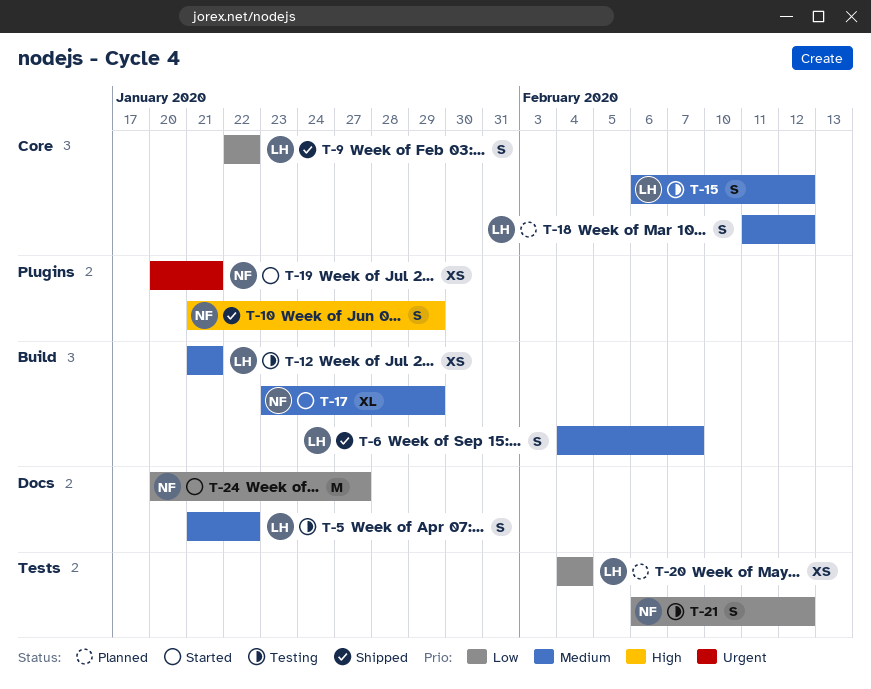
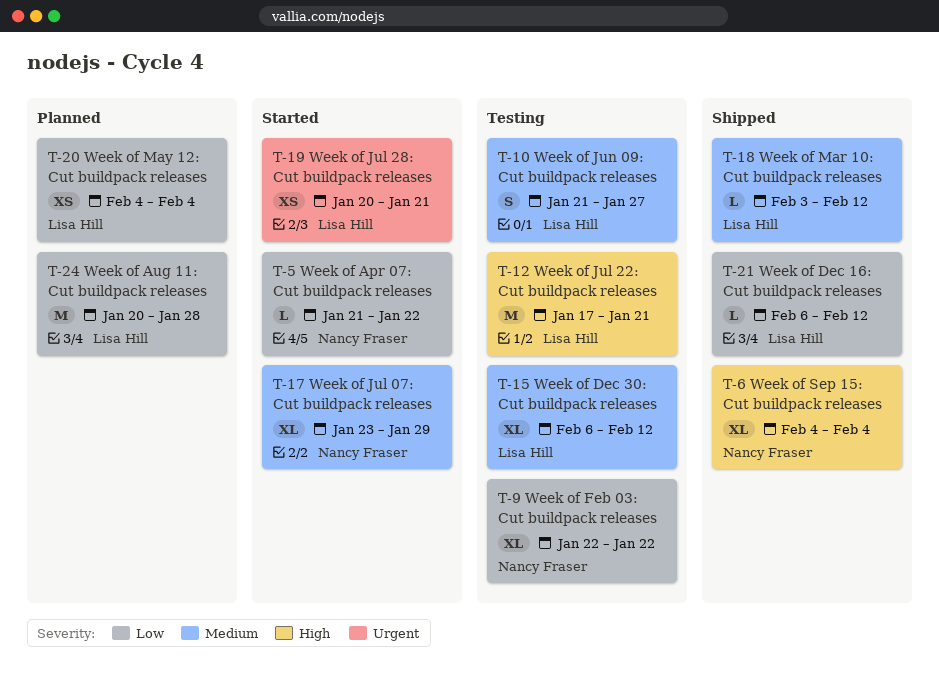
T-5, status: Testing -> Started
T-5, owner: Lisa Hill -> Nancy Fraser
T-5, priority: Medium -> Low
T-5, estimate: S -> L
T-6, owner: Lisa Hill -> Nancy Fraser
T-6, priority: Medium -> High
T-6, estimate: S -> XL
T-6, due: Feb 7 -> Feb 4
T-9, status: Shipped -> Testing
T-9, owner: Lisa Hill -> Nancy Fraser
T-9, estimate: S -> XL
T-10, status: Shipped -> Testing
T-10, owner: Nancy Fraser -> Lisa Hill
T-10, priority: High -> Medium
T-10, due: Jan 29 -> Jan 27
T-12, priority: Medium -> High
T-12, estimate: XS -> M
T-12, start: Jan 21 -> Jan 17
T-15, estimate: S -> XL
T-18, status: Planned -> Shipped
T-18, estimate: S -> L
T-18, start: Feb 11 -> Feb 3
T-19, owner: Nancy Fraser -> Lisa Hill
T-21, status: Testing -> Shipped
T-21, owner: Nancy Fraser -> Lisa Hill
T-21, estimate: S -> L
T-24, status: Started -> Planned
T-24, owner: Nancy Fraser -> Lisa Hill
T-24, due: Jan 27 -> Jan 28

